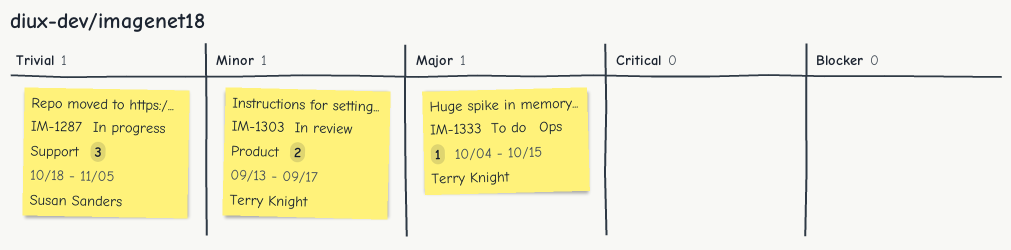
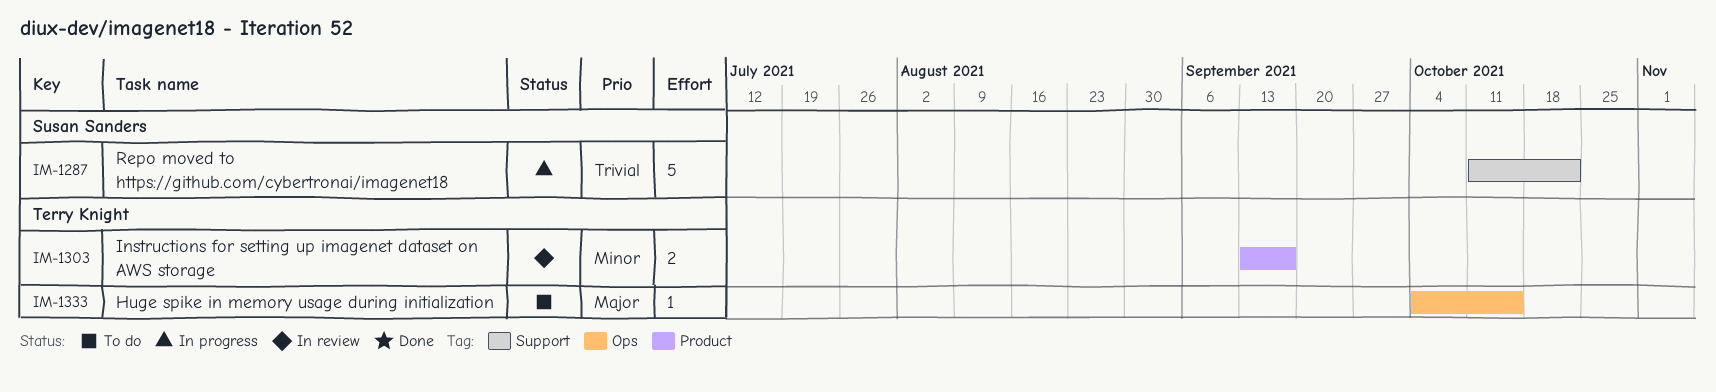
IM-1287, estimate: 3 -> 5
IM-1287, start: Oct 18 -> Oct 11
IM-1287, due: Nov 5 -> Oct 22

